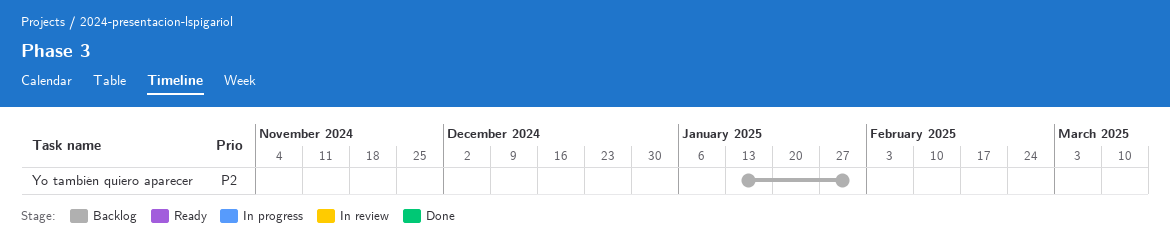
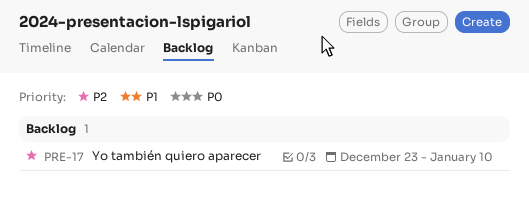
Yo también quiero aparecer, start: Jan 13 -> Dec 23
Yo también quiero aparecer, due: Jan 31 -> Jan 10

